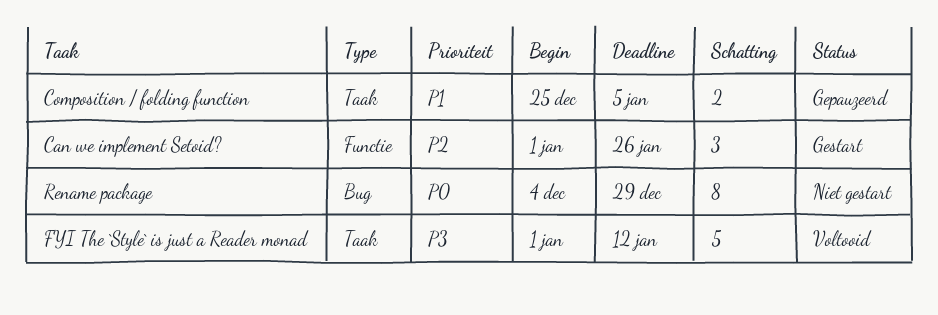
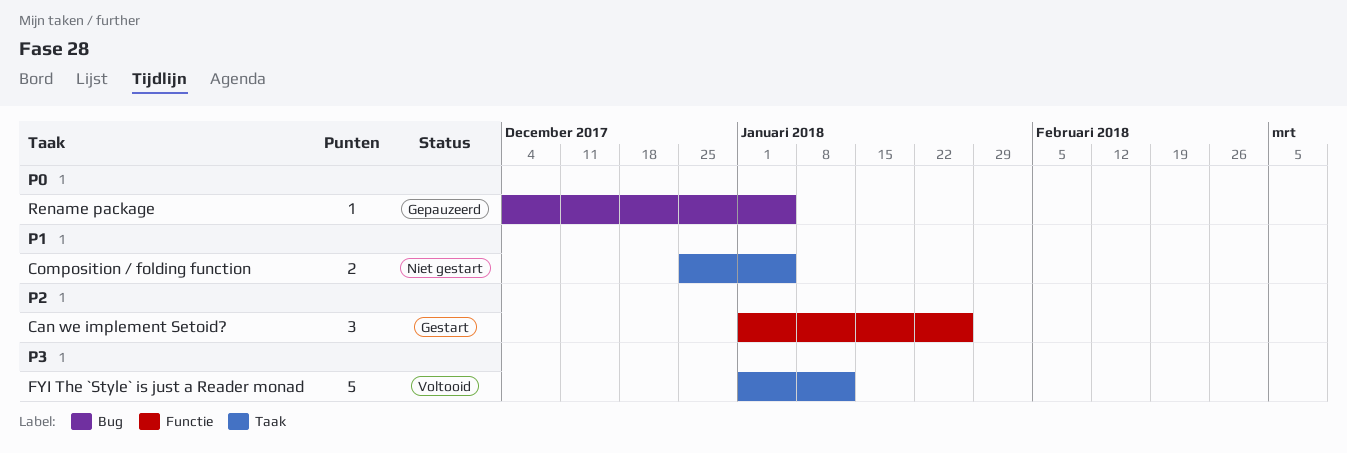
Composition / folding function, status: Gepauzeerd -> Niet gestart
Rename package, status: Niet gestart -> Gepauzeerd
Rename package, estimate: 8 -> 1
Rename package, due: Dec 29 -> Jan 5

